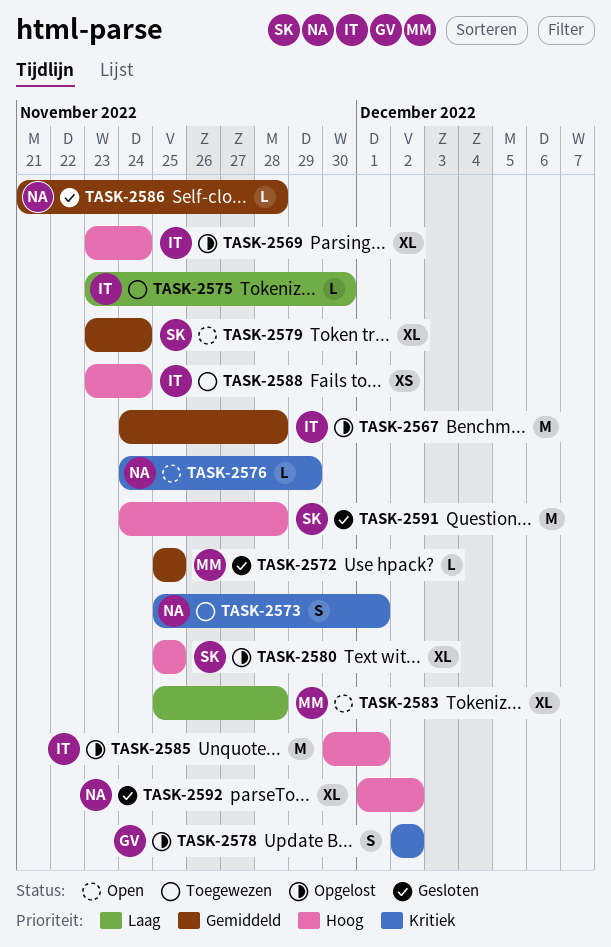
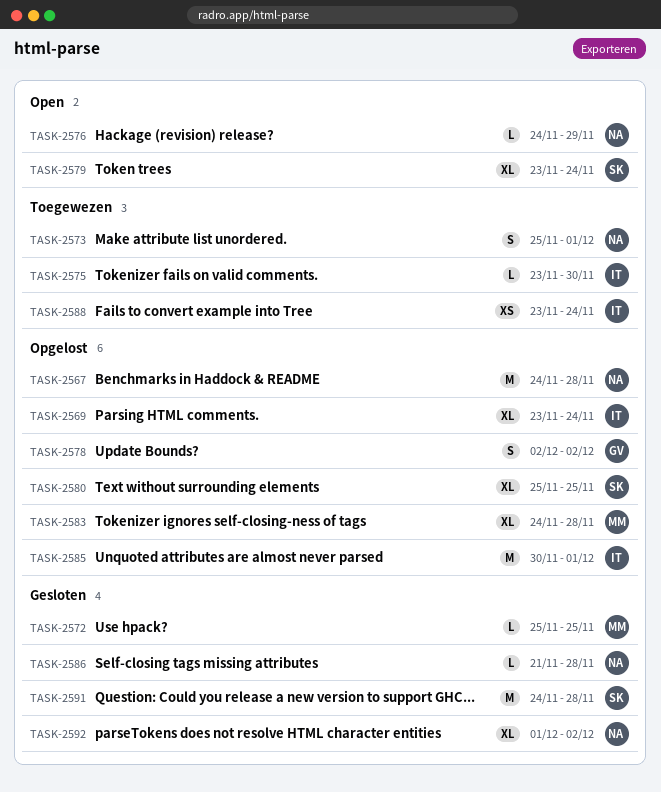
TASK-2567, owner: IT -> NA
TASK-2583, status: Open -> Opgelost
TASK-2583, start: Nov 25 -> Nov 24

